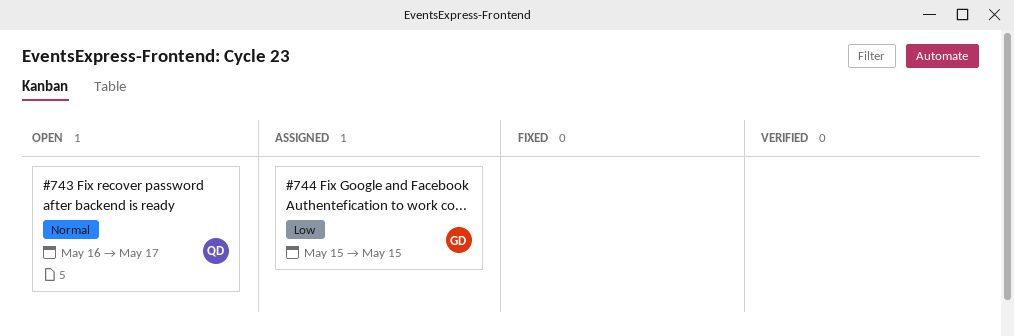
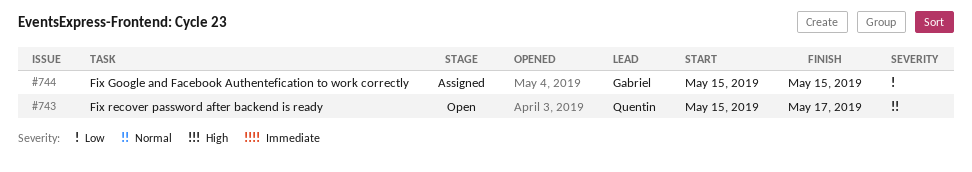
#743, start: May 16 -> May 15

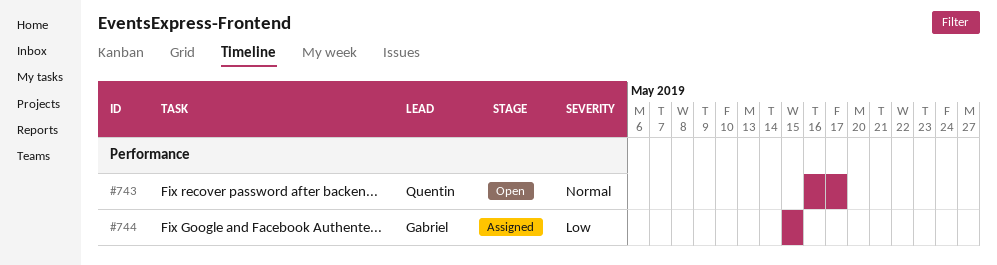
#743, start: May 15 -> May 16

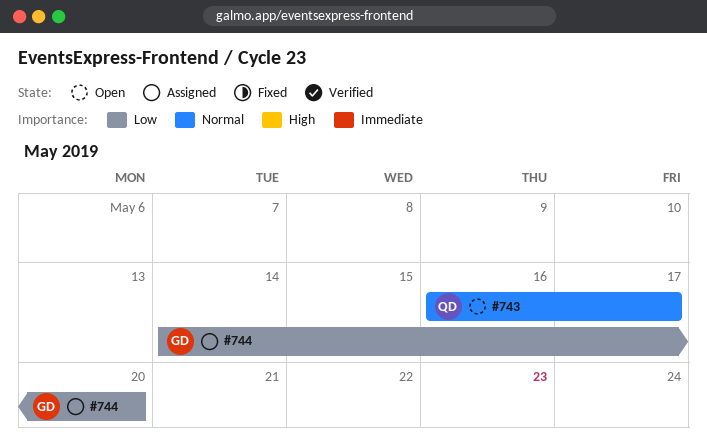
#744, start: May 15 -> May 14
#744, due: May 15 -> May 20

